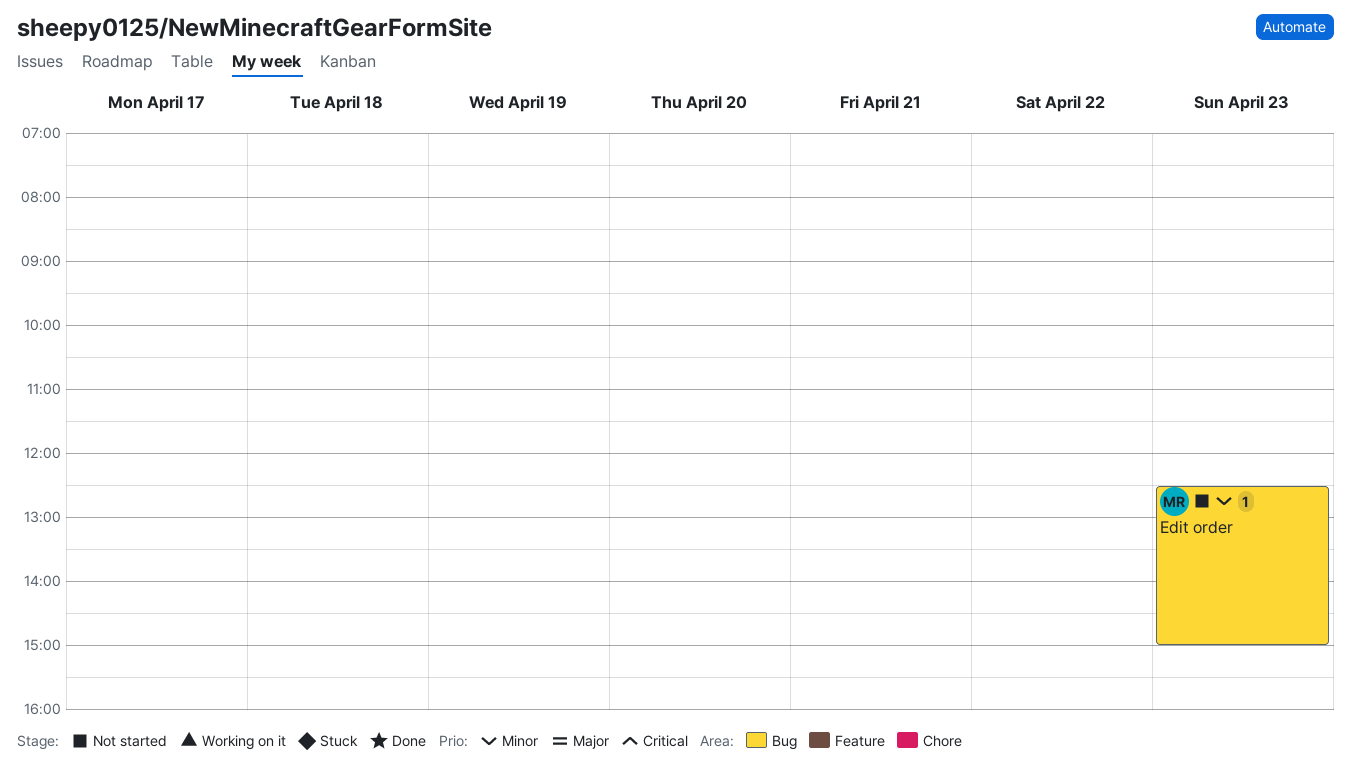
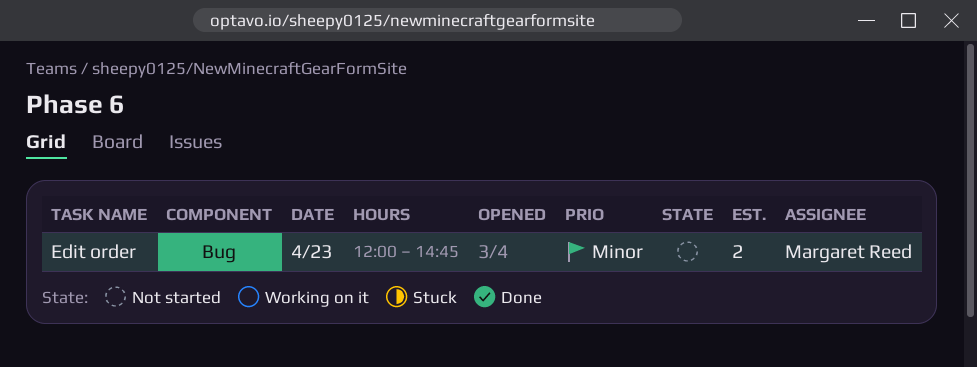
Edit order, estimate: 1 -> 2
Edit order, begins: 12:30 -> 12:00
Edit order, ends: 15:00 -> 14:45

